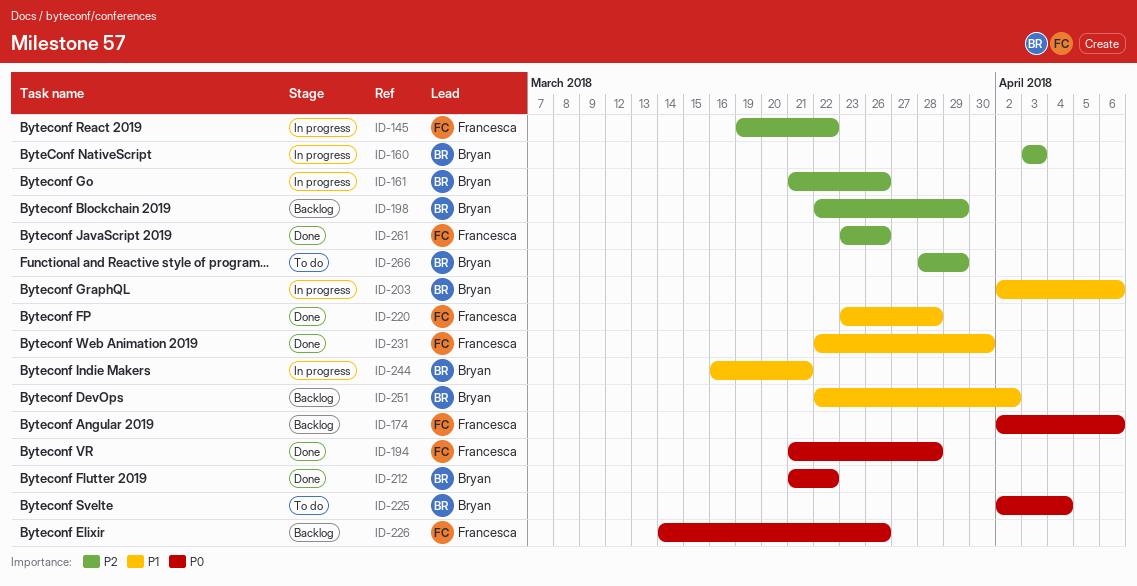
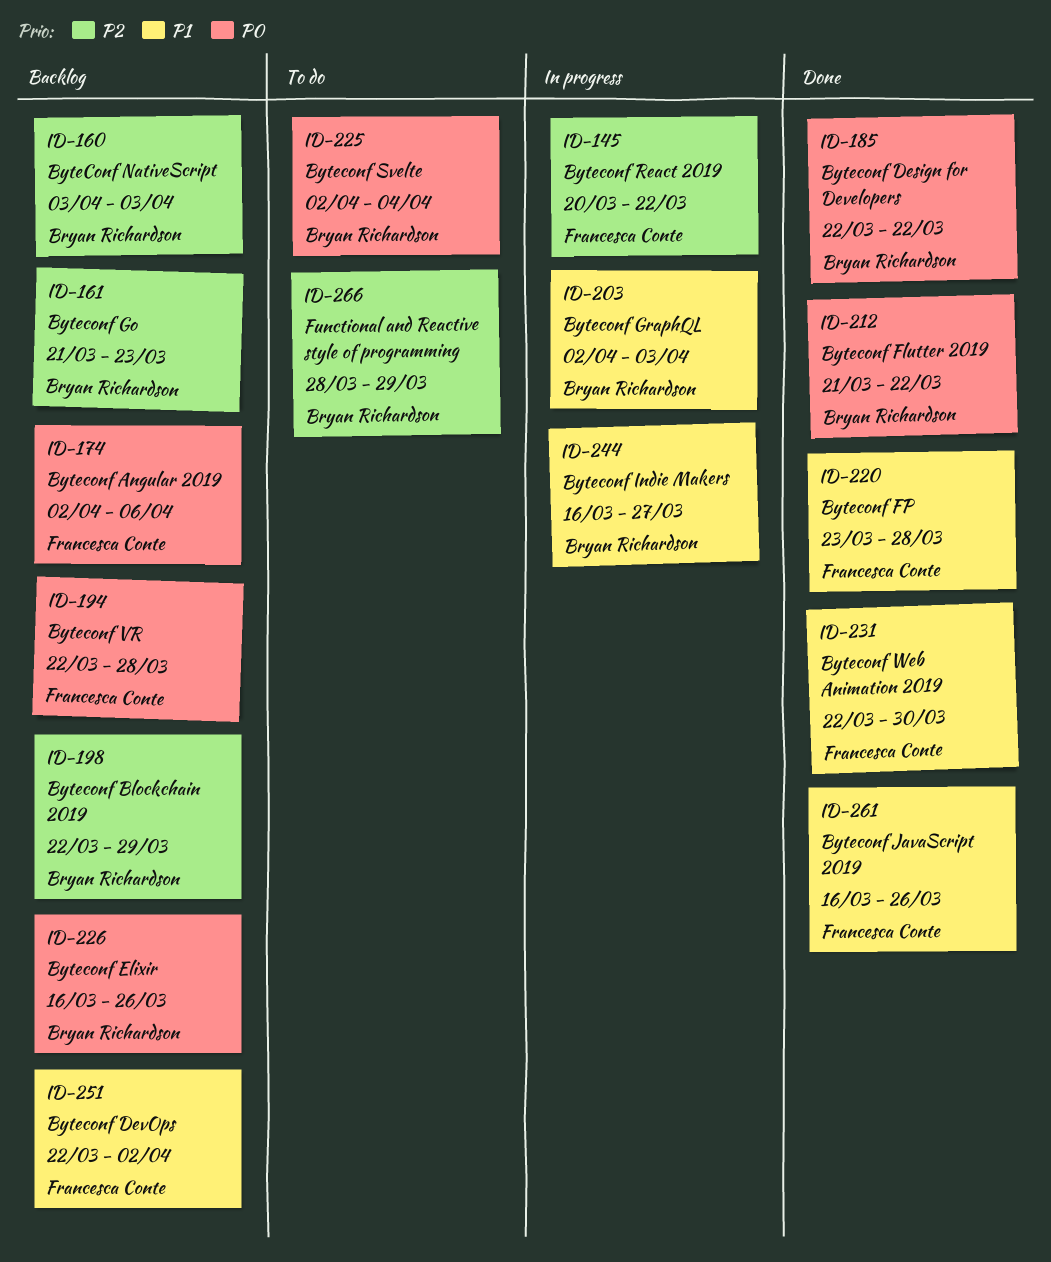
ID-145, start: Mar 19 -> Mar 20
ID-160, status: In progress -> Backlog
ID-161, status: In progress -> Backlog
ID-161, due: Mar 26 -> Mar 23
ID-185: none -> present
ID-194, status: Done -> Backlog
ID-194, start: Mar 21 -> Mar 22
ID-203, due: Apr 6 -> Apr 3
ID-226, owner: Francesca Conte -> Bryan Richardson
ID-226, start: Mar 14 -> Mar 16
ID-244, due: Mar 21 -> Mar 27
ID-251, owner: Bryan Richardson -> Francesca Conte
ID-261, priority: P2 -> P1
ID-261, start: Mar 23 -> Mar 16

